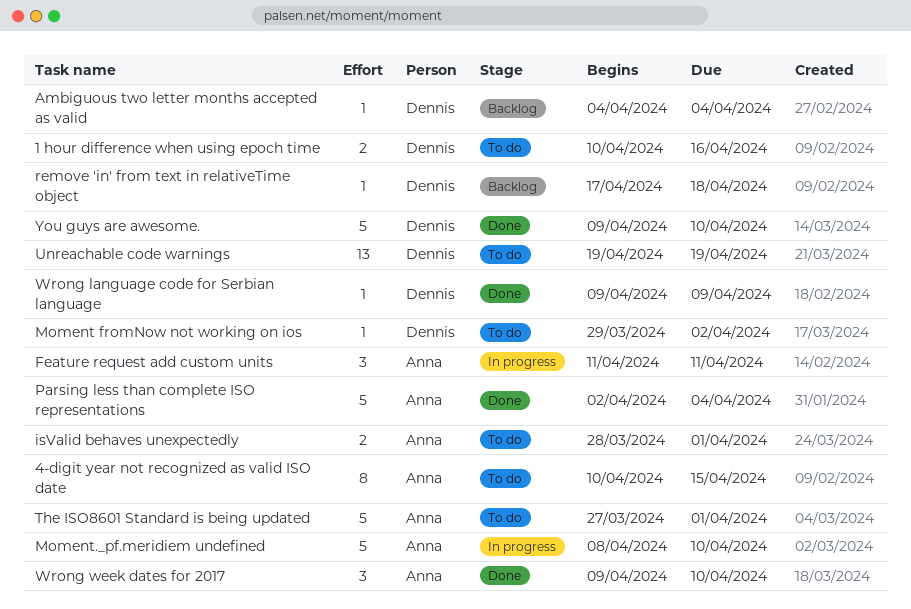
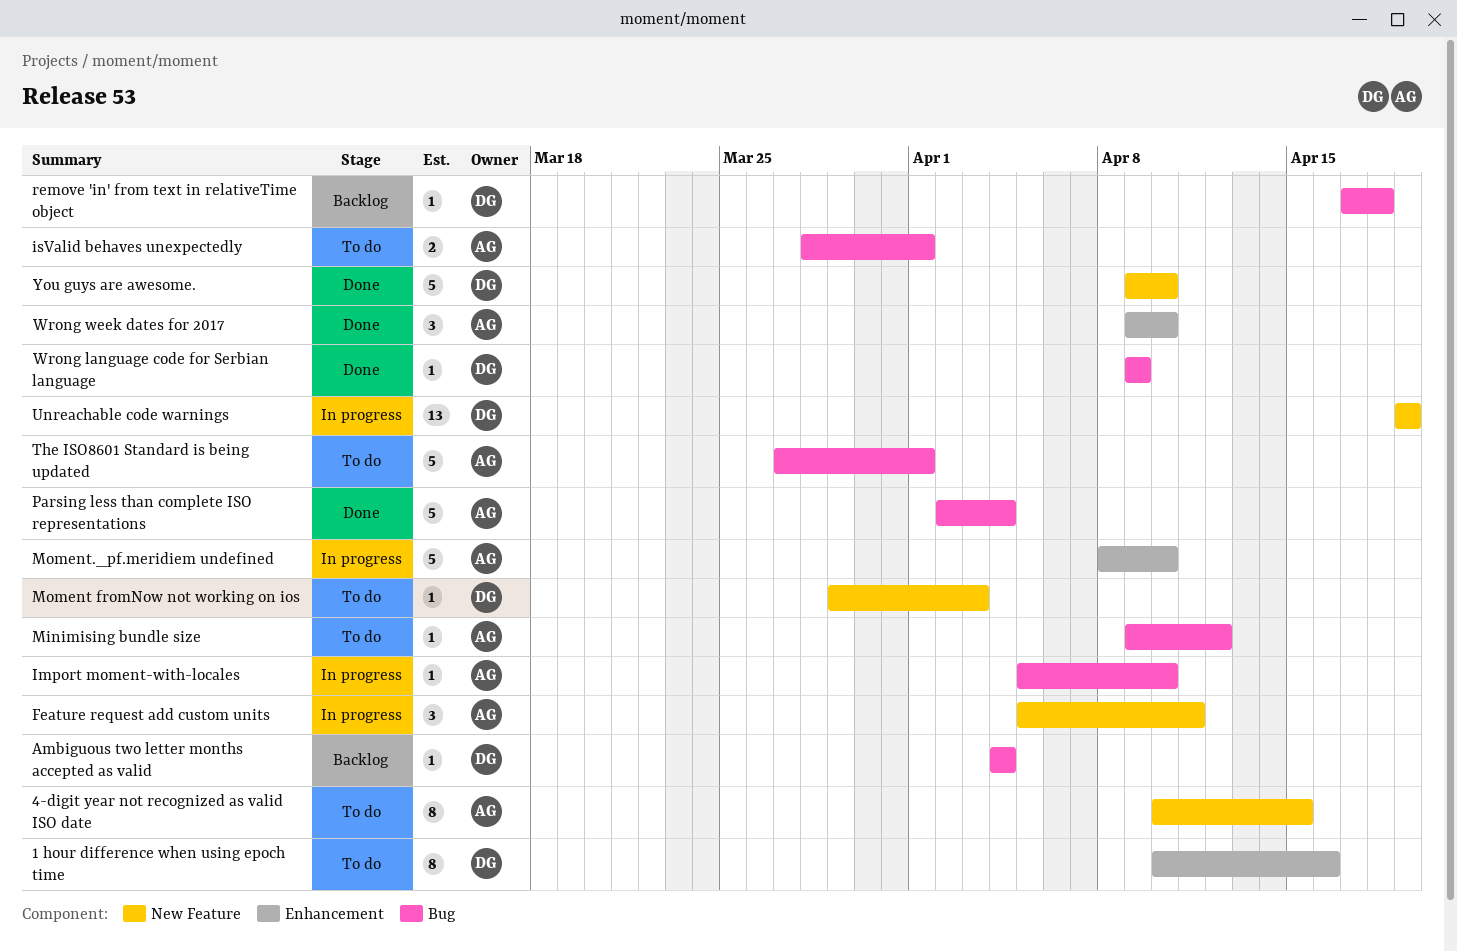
1 hour difference when using epoch time, estimate: 2 -> 8
Feature request add custom units, start: Apr 11 -> Apr 5
Import moment-with-locales: none -> present
Minimising bundle size: none -> present
Moment fromNow not working on ios, due: Apr 2 -> Apr 3
Unreachable code warnings, status: To do -> In progress

